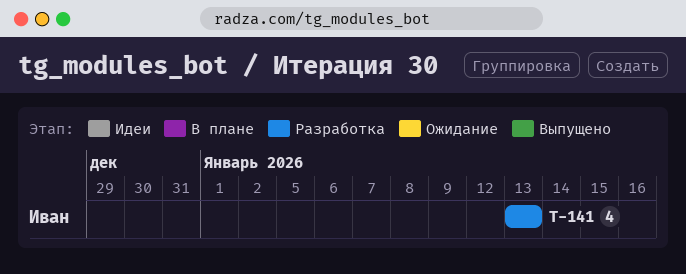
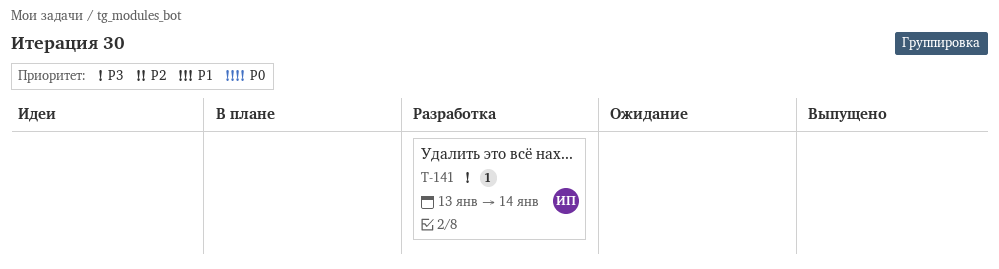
T-141, estimate: 4 -> 1
T-141, due: Jan 13 -> Jan 14

